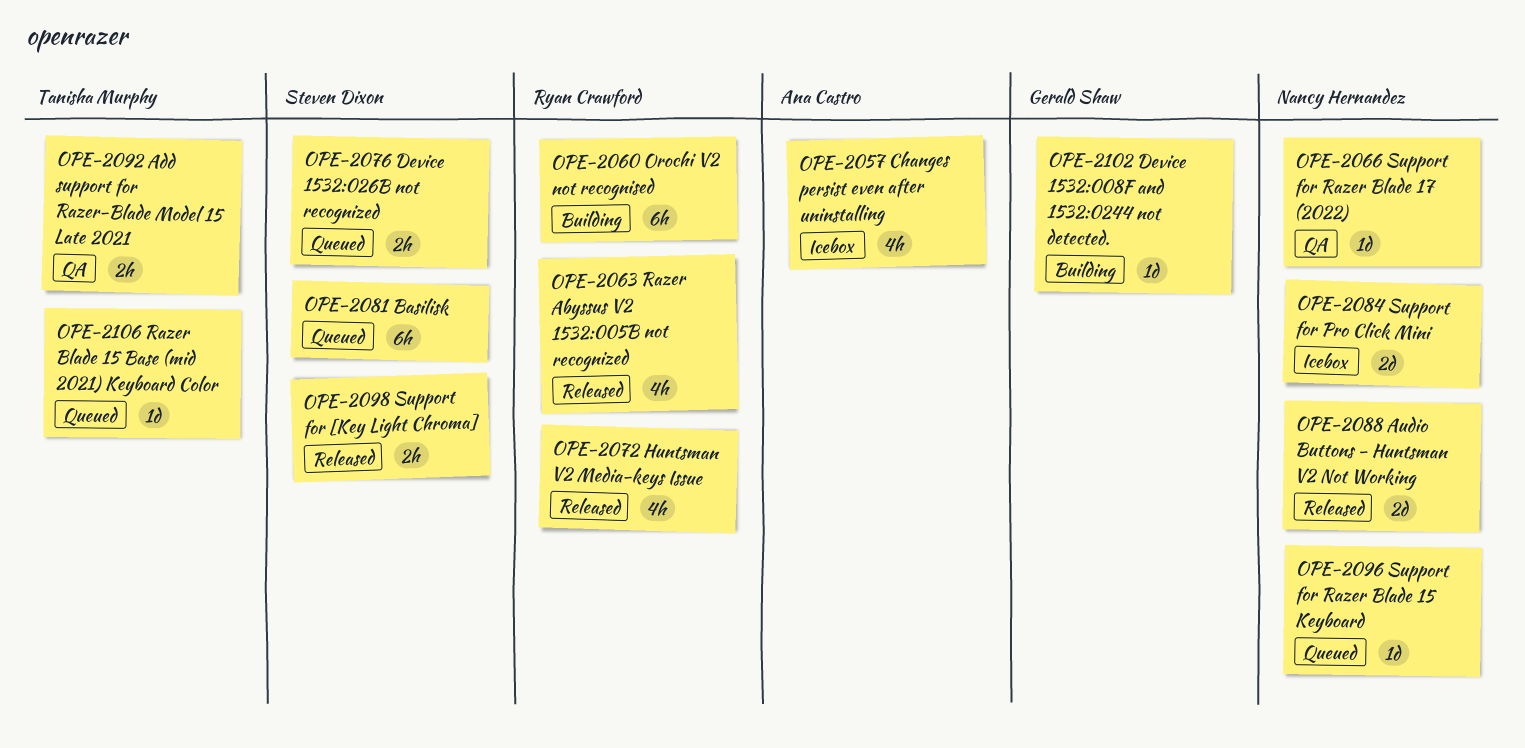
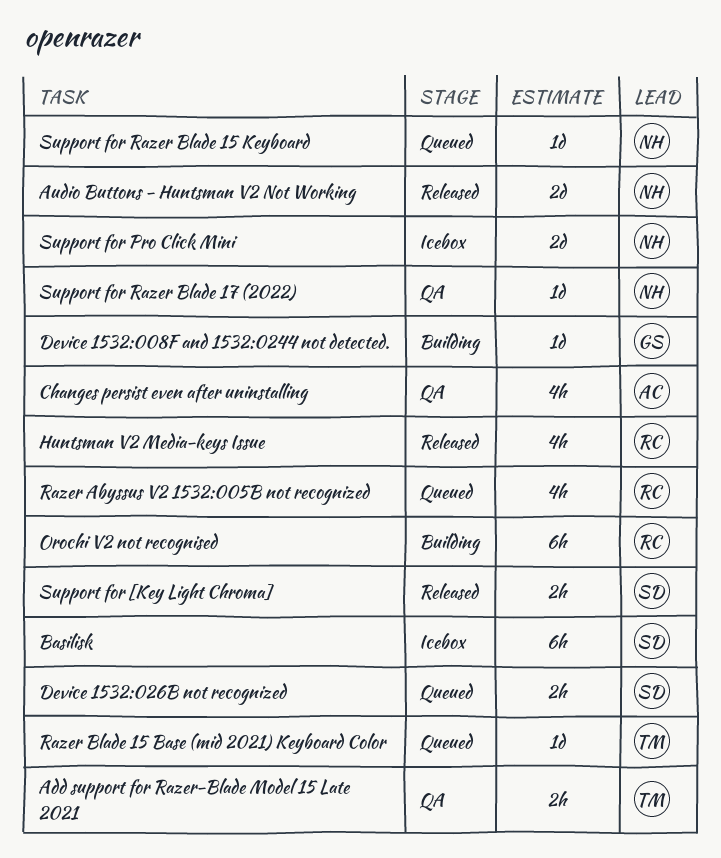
Basilisk, status: Queued -> Icebox
Changes persist even after uninstalling, status: Icebox -> QA
Razer Abyssus V2 1532:005B not recognized, status: Released -> Queued

